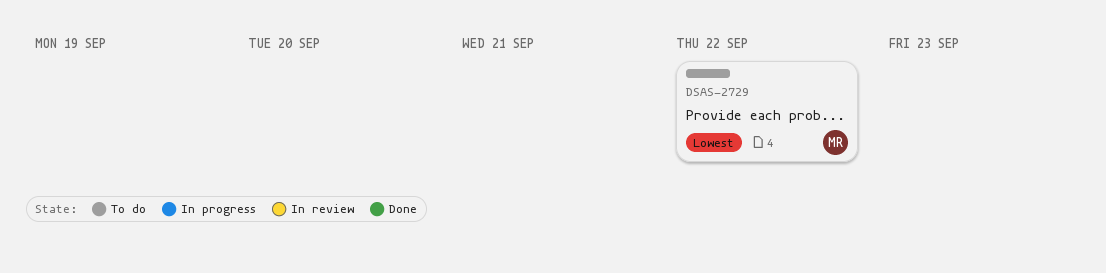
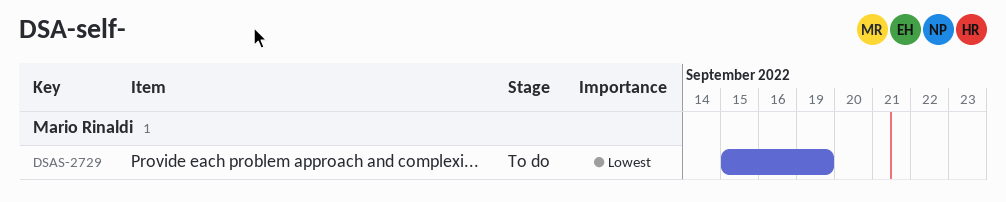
DSAS-2729, due: Sep 22 -> Sep 19

